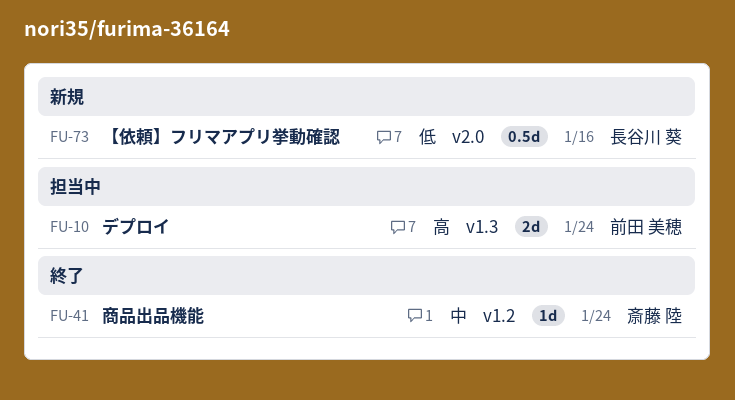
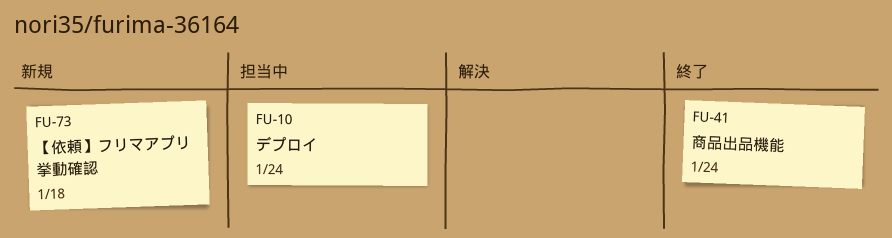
FU-73, due: Jan 16 -> Jan 18

